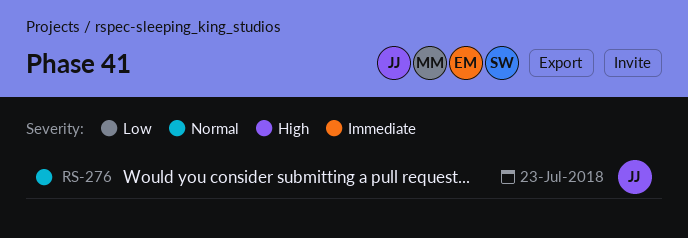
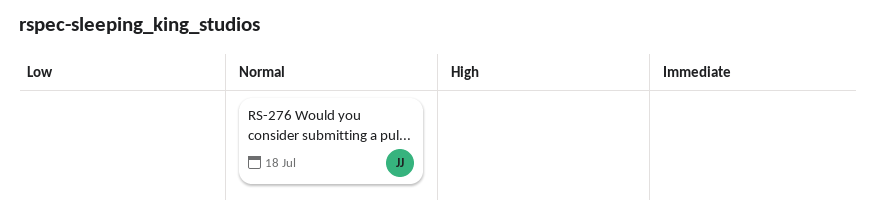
RS-276, due: Jul 23 -> Jul 18

